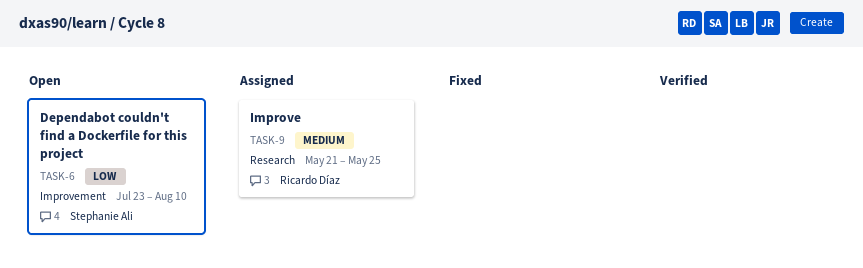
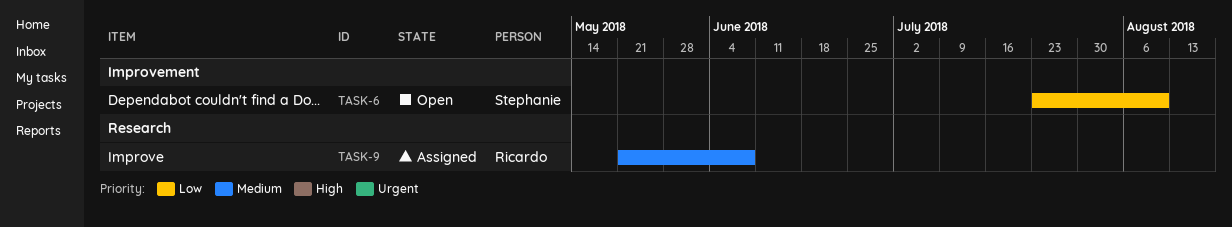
TASK-9, due: May 25 -> Jun 8

